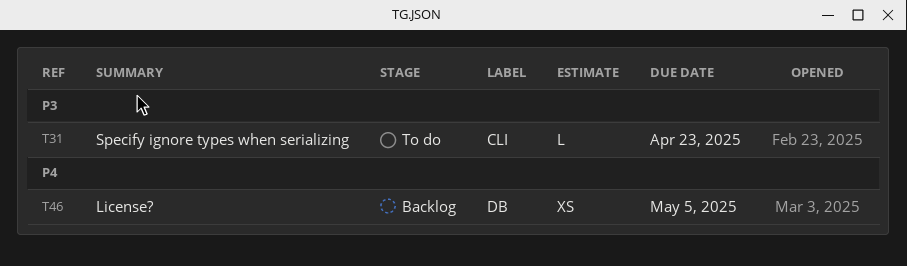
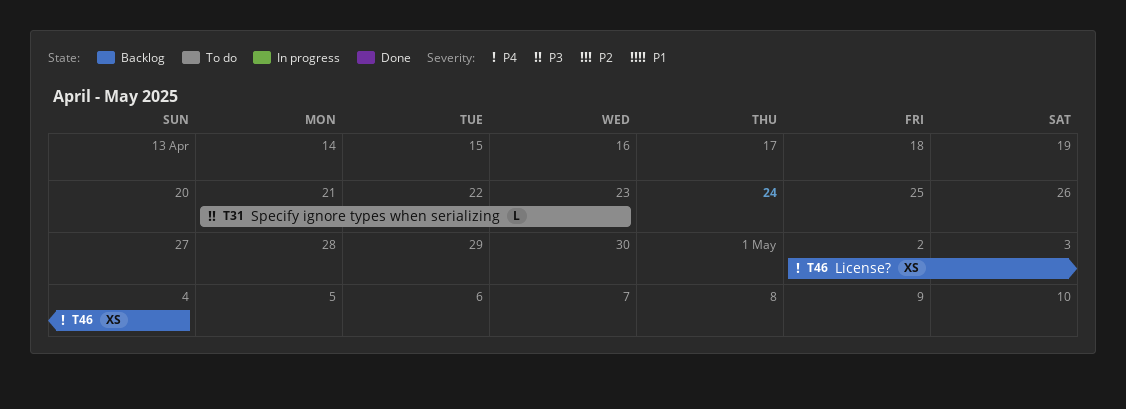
T46, due: May 5 -> May 4

